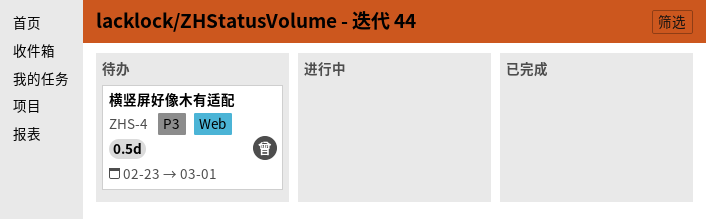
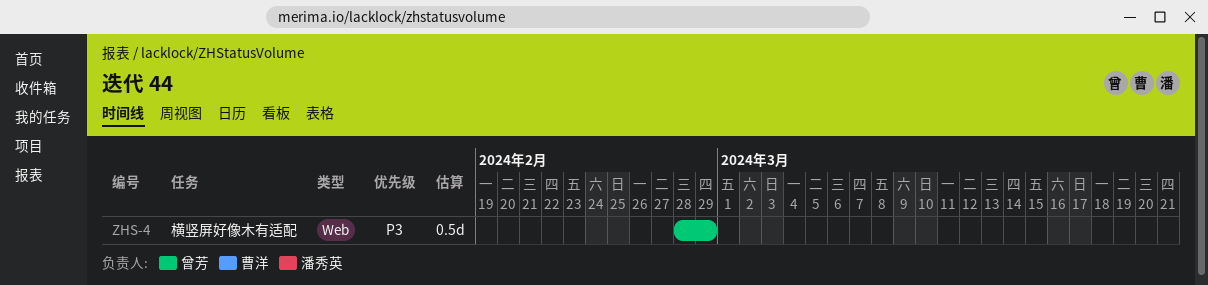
ZHS-4, start: Feb 23 -> Feb 28
ZHS-4, due: Mar 1 -> Feb 29

